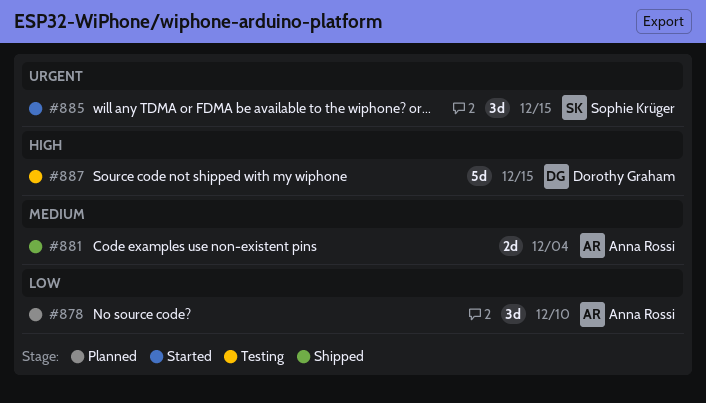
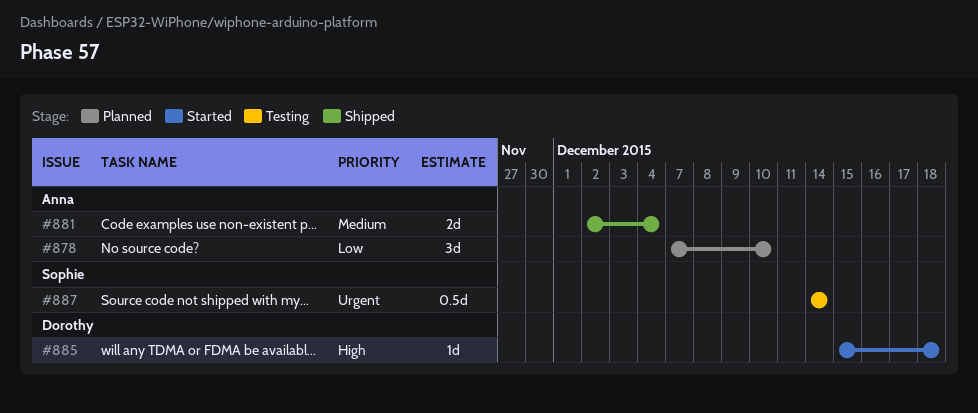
#885, owner: Sophie Krüger -> Dorothy Graham
#885, priority: Urgent -> High
#885, estimate: 3d -> 1d
#885, due: Dec 15 -> Dec 18
#887, owner: Dorothy Graham -> Sophie Krüger
#887, priority: High -> Urgent
#887, estimate: 5d -> 0.5d
#887, due: Dec 15 -> Dec 14

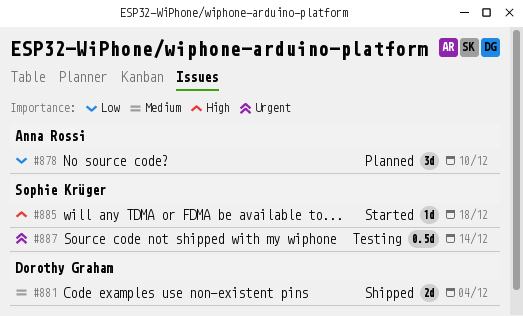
#881, owner: Anna Rossi -> Dorothy Graham
#885, owner: Dorothy Graham -> Sophie Krüger

